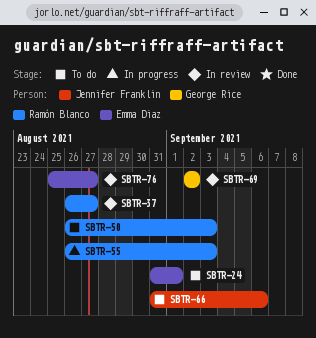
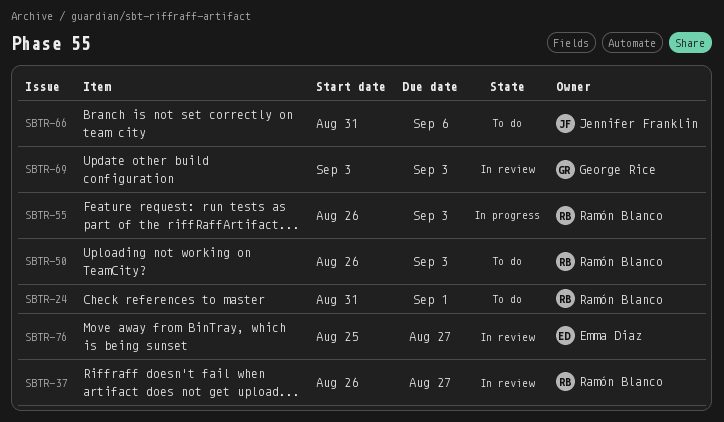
SBTR-24, owner: Emma Diaz -> Ramón Blanco
SBTR-69, start: Sep 2 -> Sep 3
SBTR-69, due: Sep 2 -> Sep 3

